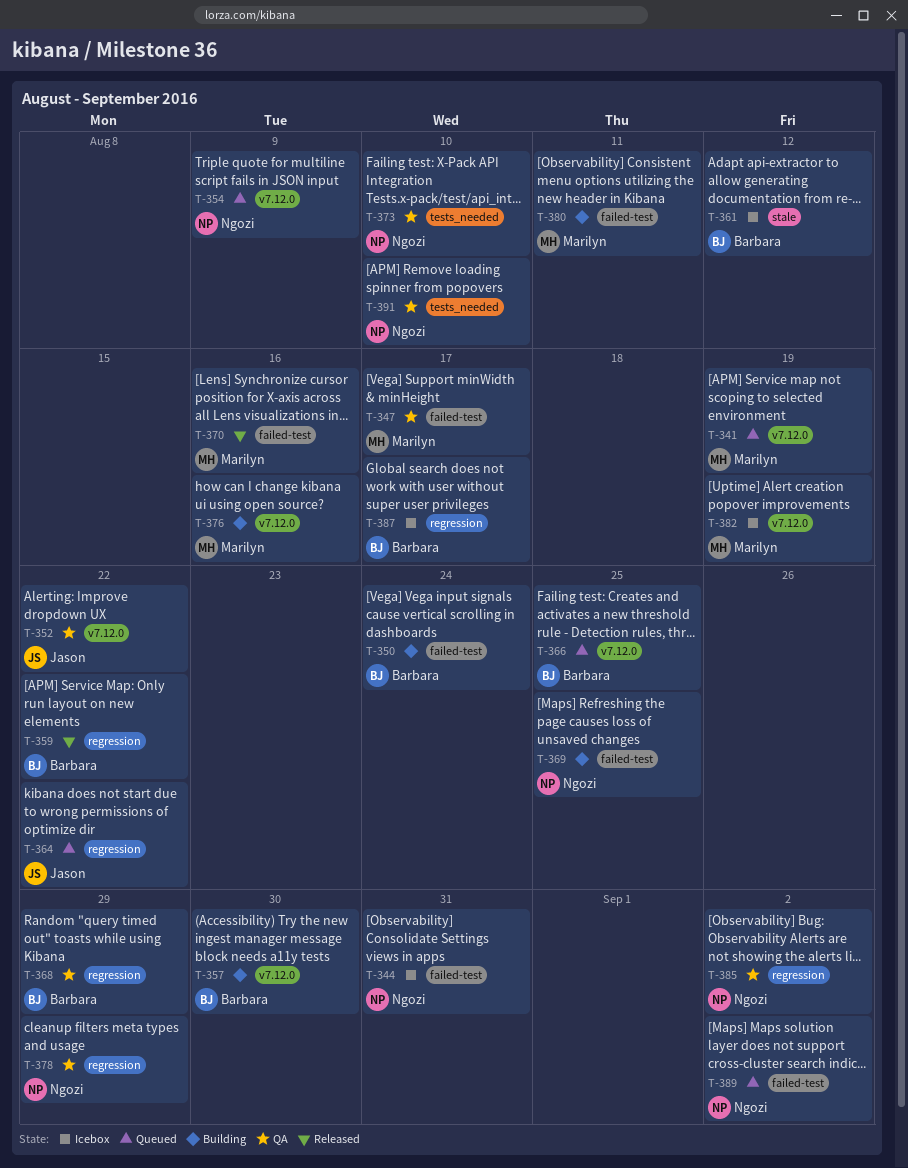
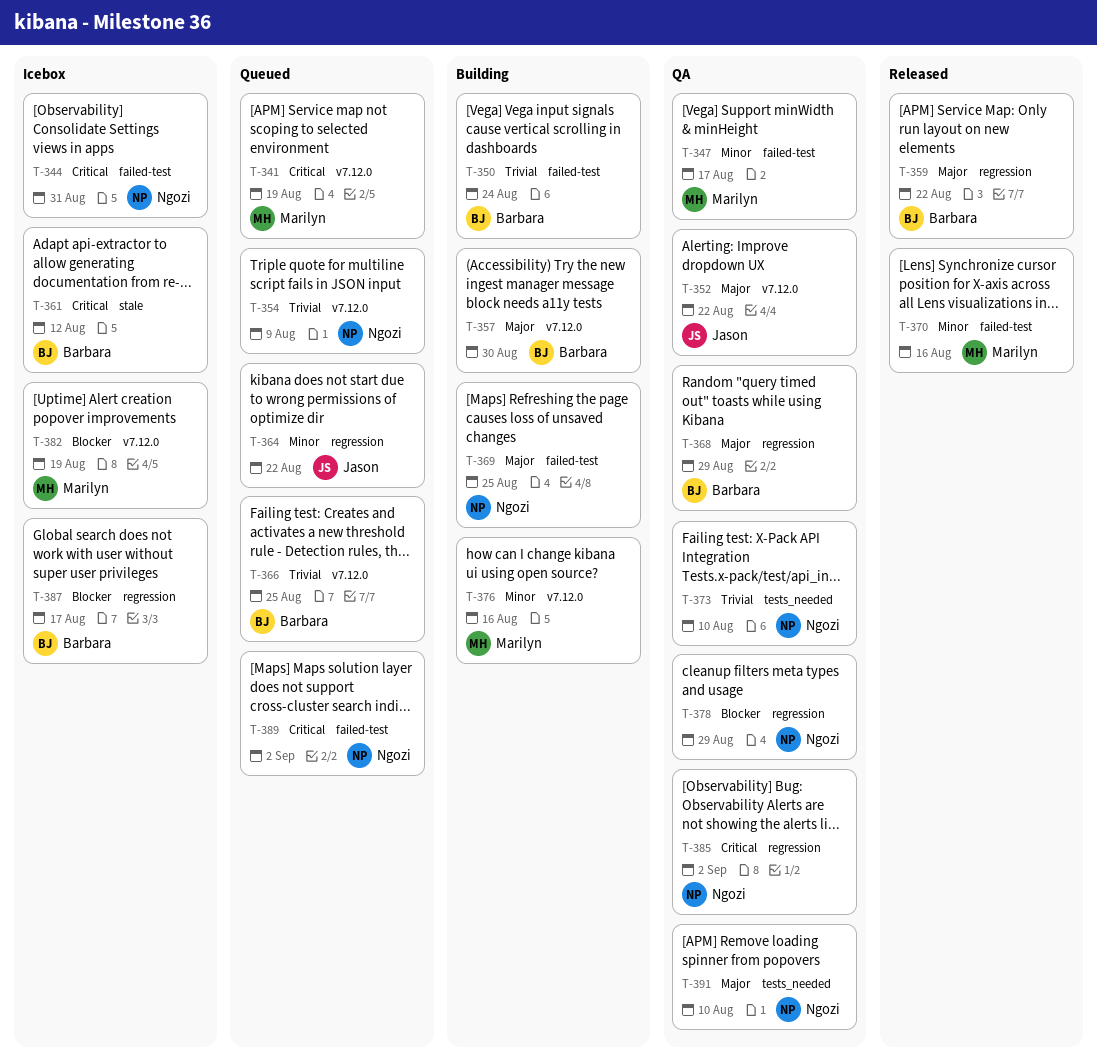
T-380: present -> none

